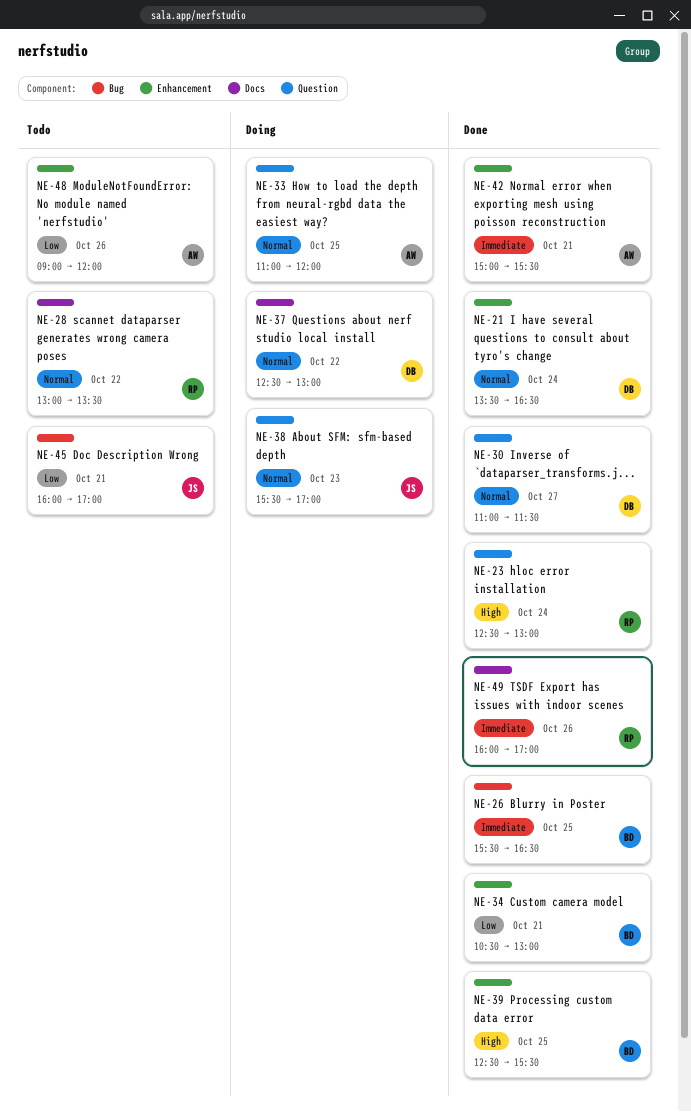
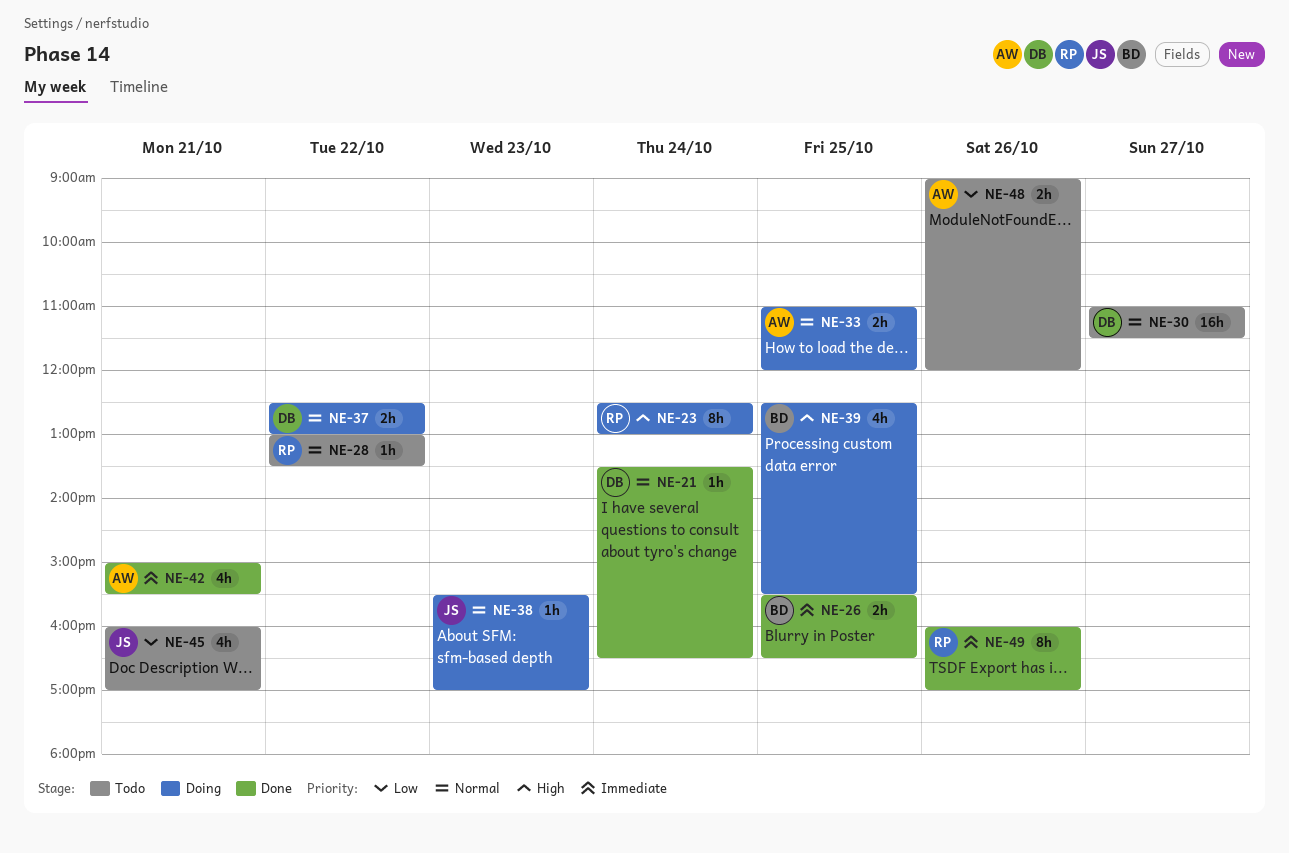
NE-23, status: Done -> Doing
NE-30, status: Done -> Todo
NE-34: present -> none
NE-39, status: Done -> Doing

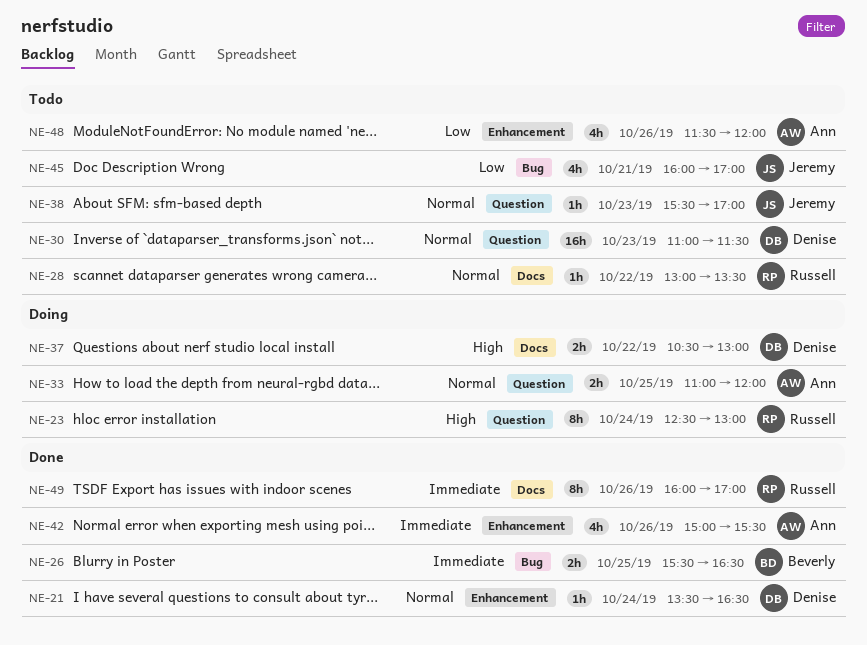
NE-30, day: Oct 27 -> Oct 23
NE-37, priority: Normal -> High
NE-37, begins: 12:30 -> 10:30
NE-38, status: Doing -> Todo
NE-39: present -> none
NE-42, day: Oct 21 -> Oct 26
NE-48, estimate: 2h -> 4h
NE-48, begins: 09:00 -> 11:30

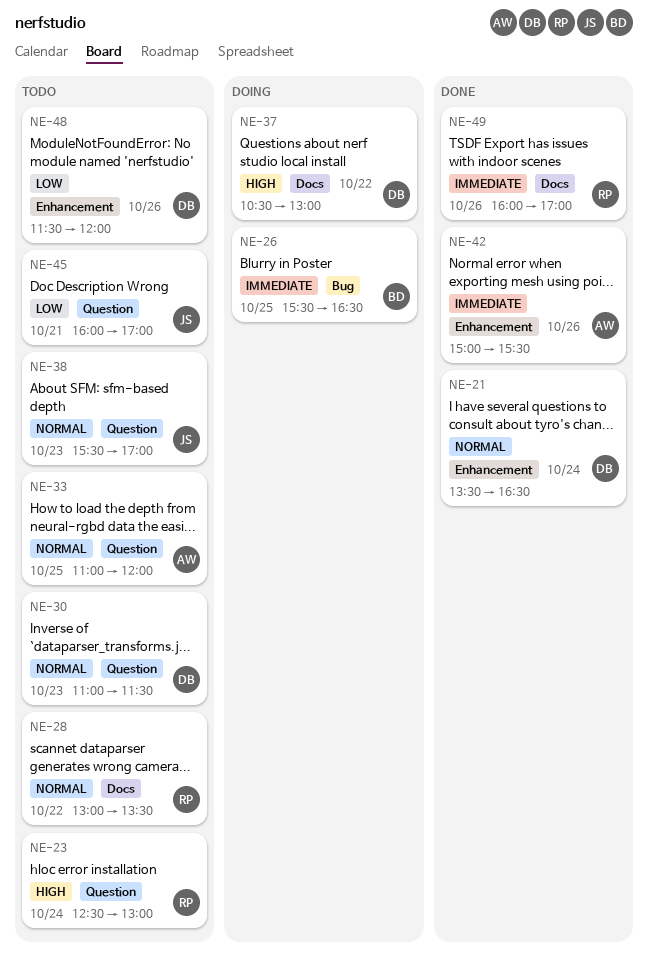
NE-23, status: Doing -> Todo
NE-26, status: Done -> Doing
NE-33, status: Doing -> Todo
NE-45, label: Bug -> Question
NE-48, owner: Ann -> Denise

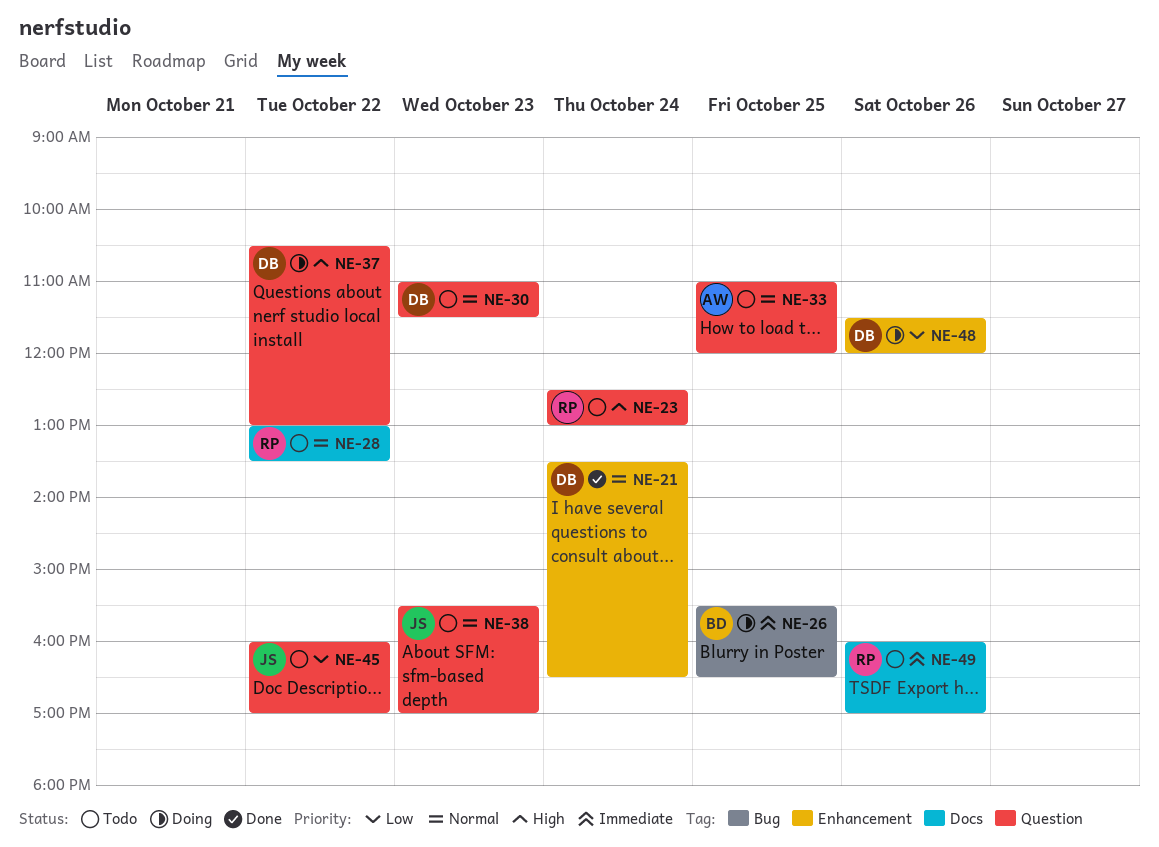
NE-37, label: Docs -> Question
NE-42: present -> none
NE-45, day: Oct 21 -> Oct 22
NE-48, status: Todo -> Doing
NE-49, status: Done -> Todo

